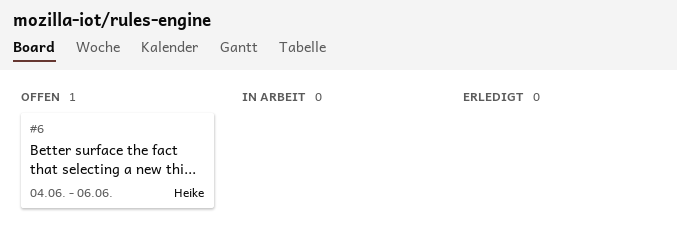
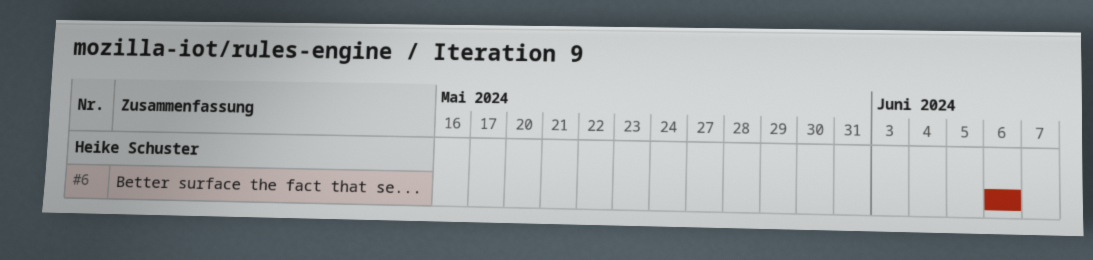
#6, start: Jun 4 -> Jun 6

